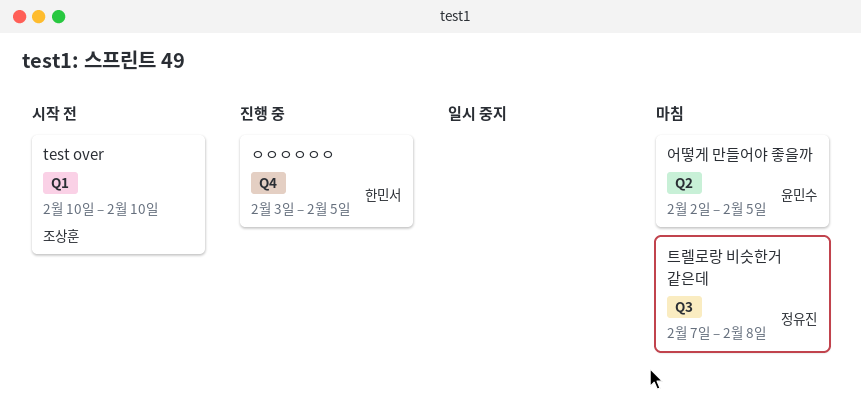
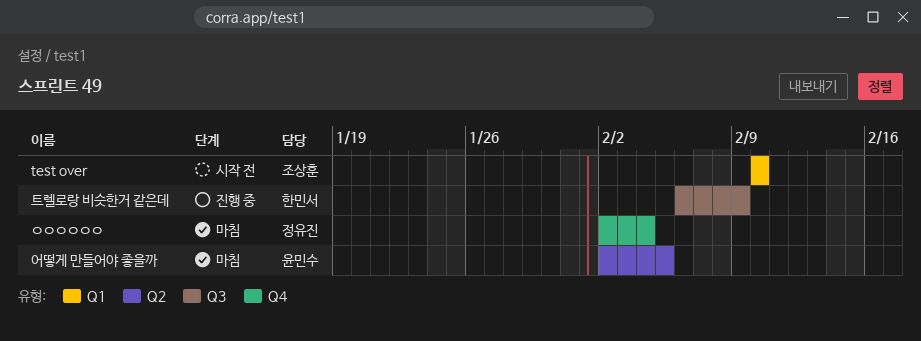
ㅇㅇㅇㅇㅇㅇ, status: 진행 중 -> 마침
ㅇㅇㅇㅇㅇㅇ, owner: 한민서 -> 정유진
ㅇㅇㅇㅇㅇㅇ, start: Feb 3 -> Feb 2
ㅇㅇㅇㅇㅇㅇ, due: Feb 5 -> Feb 4
트렐로랑 비슷한거 같은데, status: 마침 -> 진행 중
트렐로랑 비슷한거 같은데, owner: 정유진 -> 한민서
트렐로랑 비슷한거 같은데, start: Feb 7 -> Feb 6
트렐로랑 비슷한거 같은데, due: Feb 8 -> Feb 9

